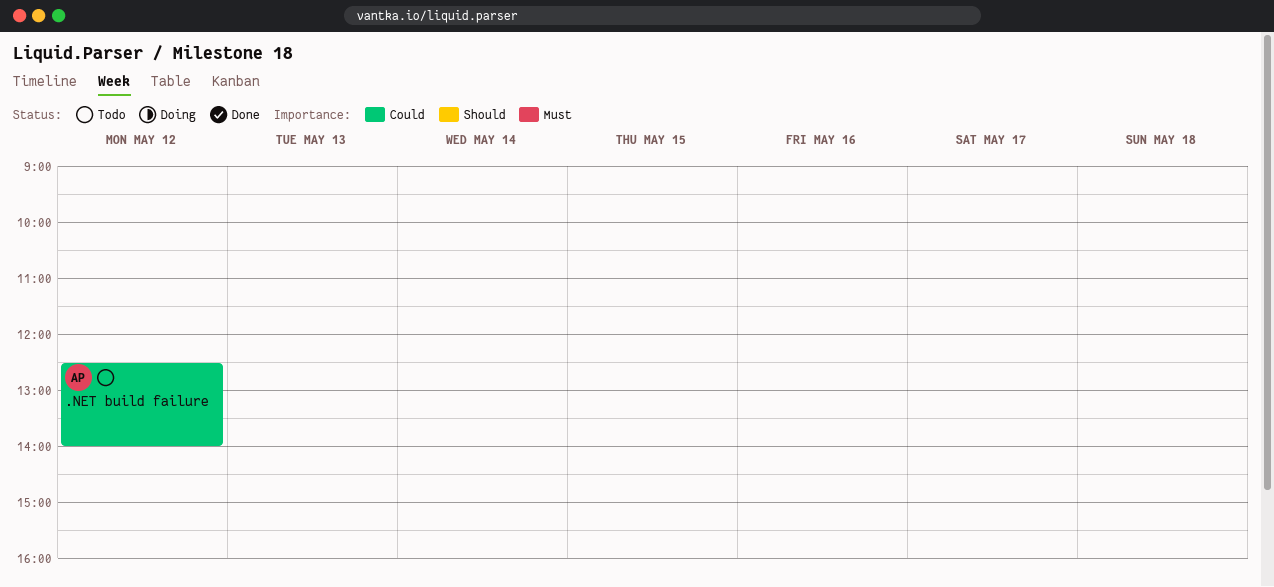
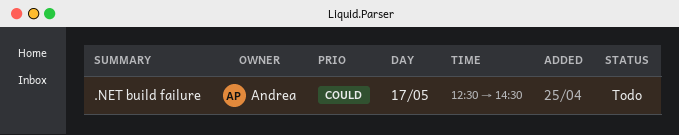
.NET build failure, day: May 12 -> May 17
.NET build failure, ends: 14:00 -> 14:30

